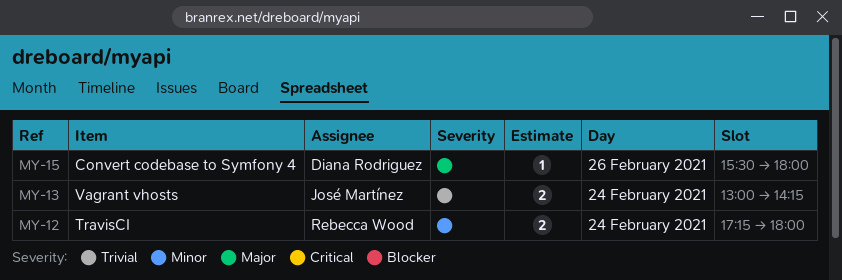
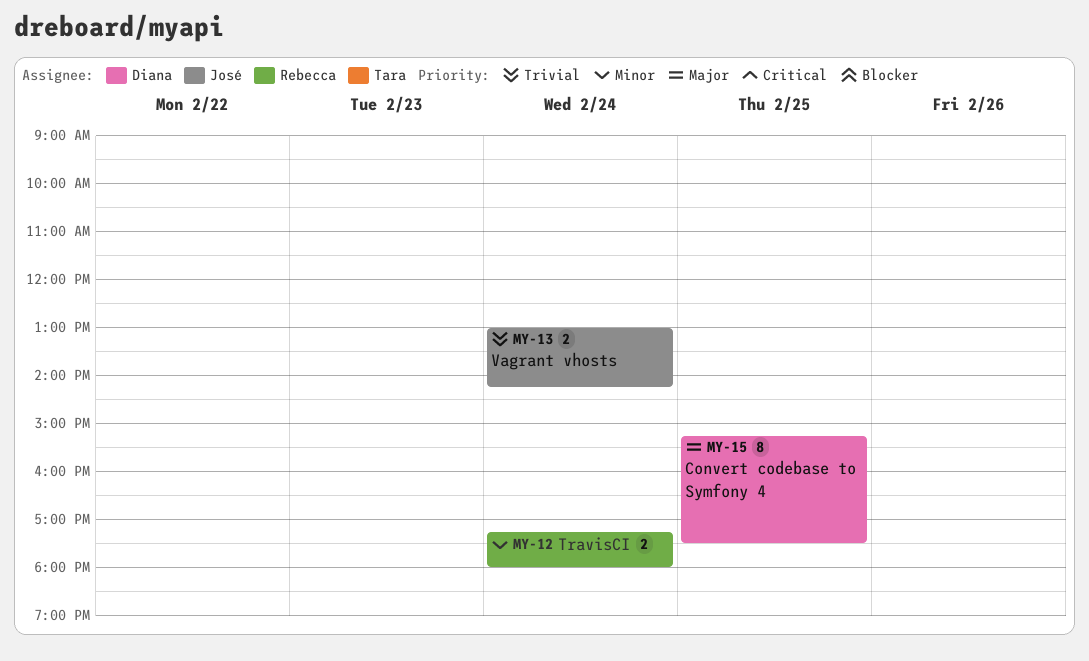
MY-15, estimate: 1 -> 8
MY-15, day: Feb 26 -> Feb 25
MY-15, begins: 15:30 -> 15:15
MY-15, ends: 18:00 -> 17:30

